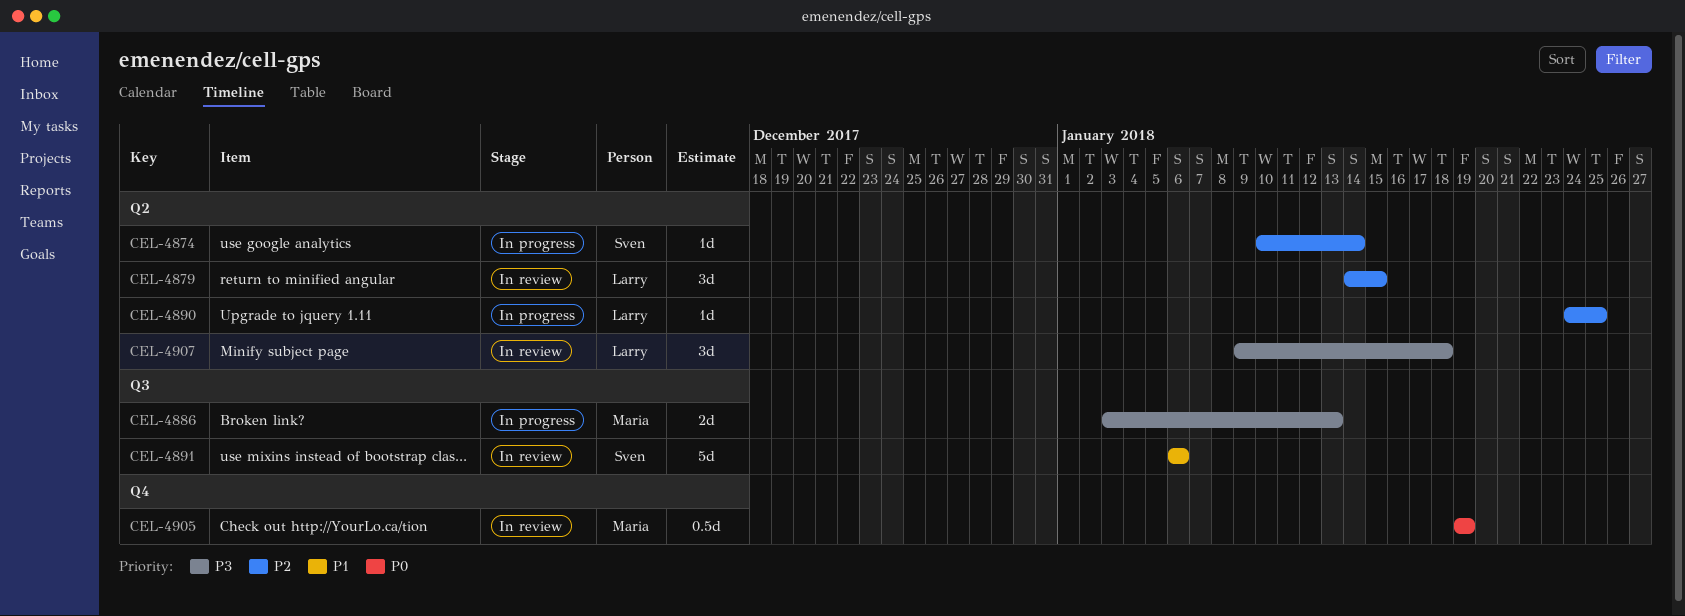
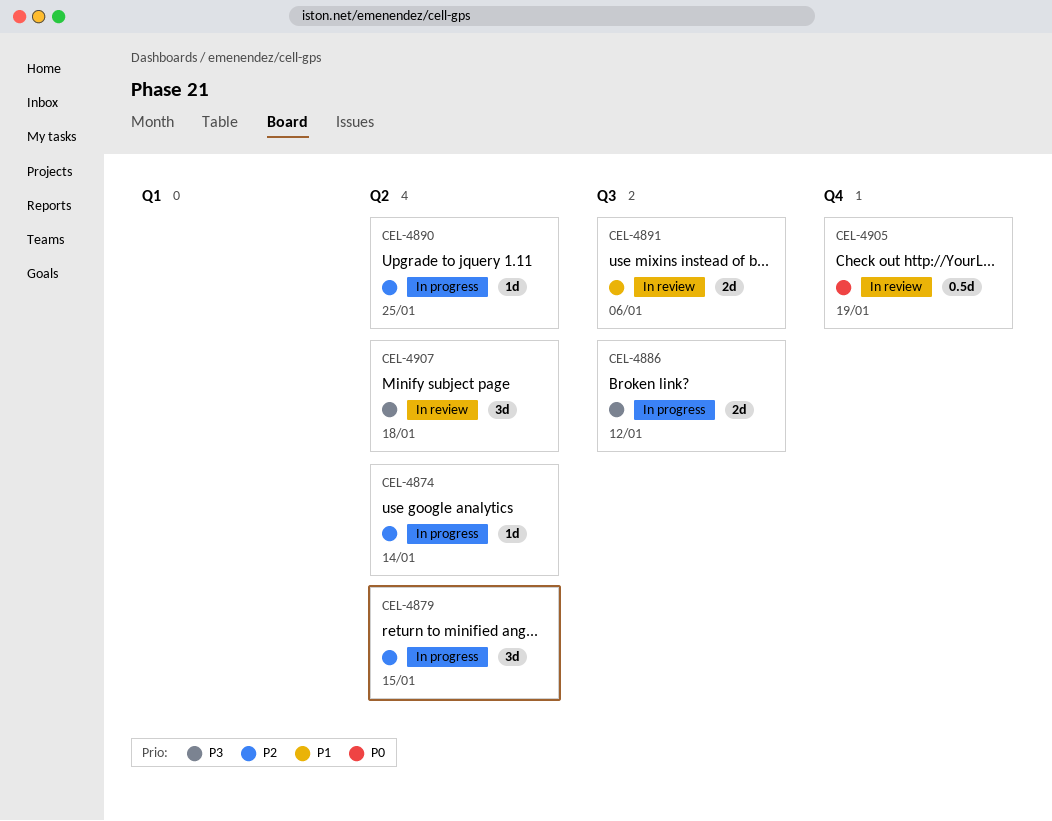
CEL-4879, status: In review -> In progress
CEL-4886, due: Jan 13 -> Jan 12
CEL-4891, estimate: 5d -> 2d

